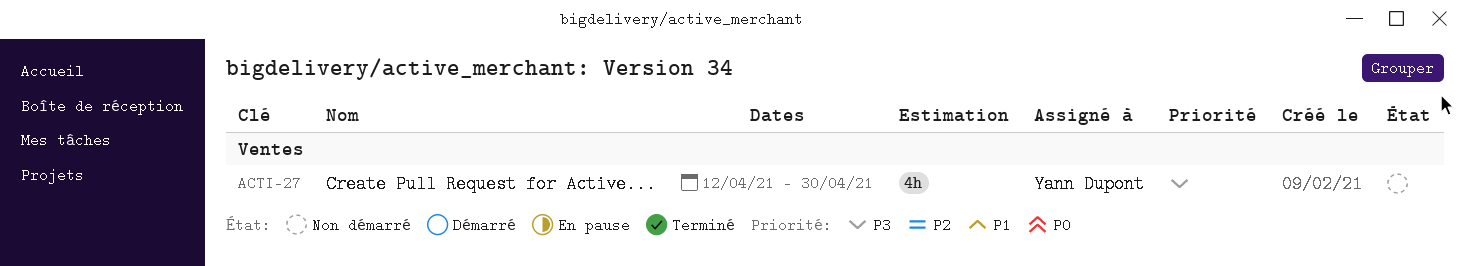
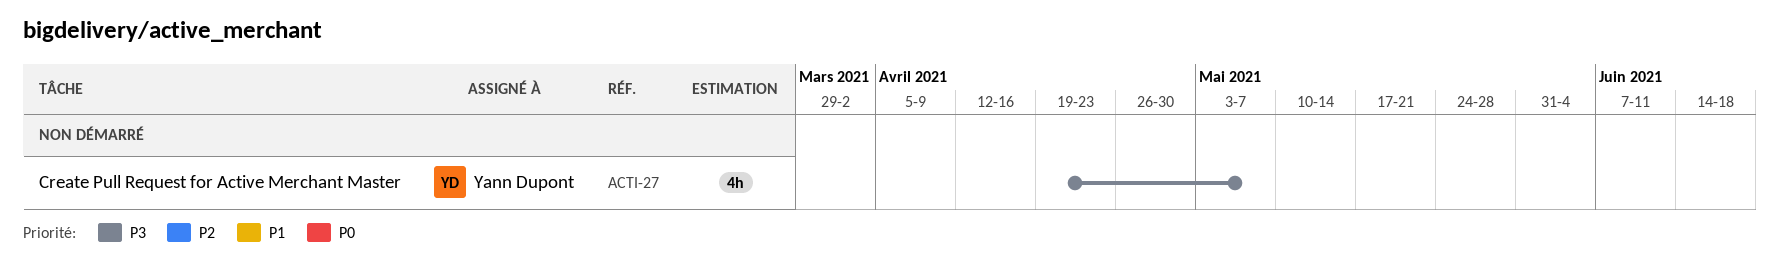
ACTI-27, start: Apr 12 -> Apr 19
ACTI-27, due: Apr 30 -> May 7

